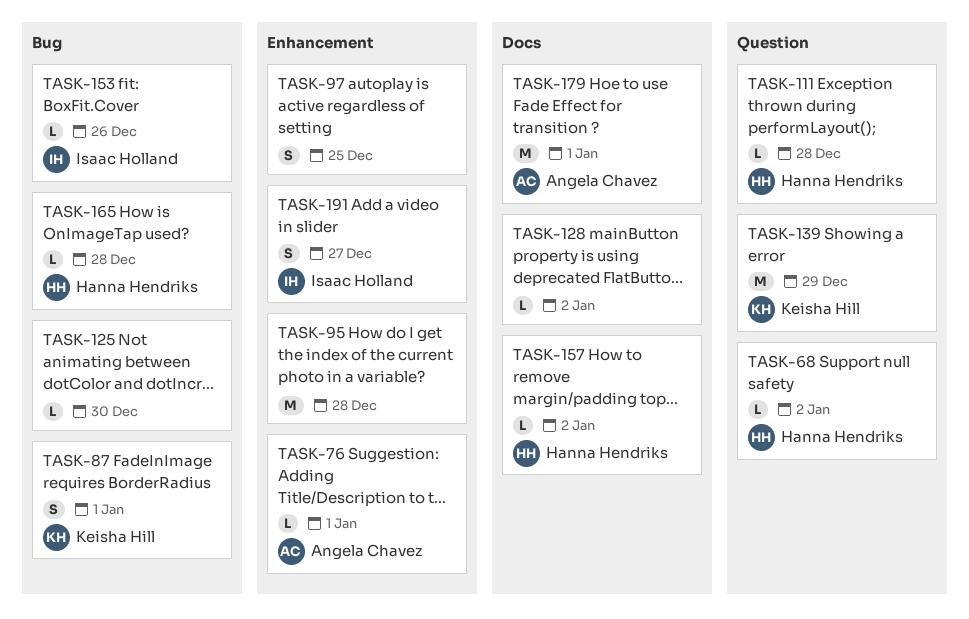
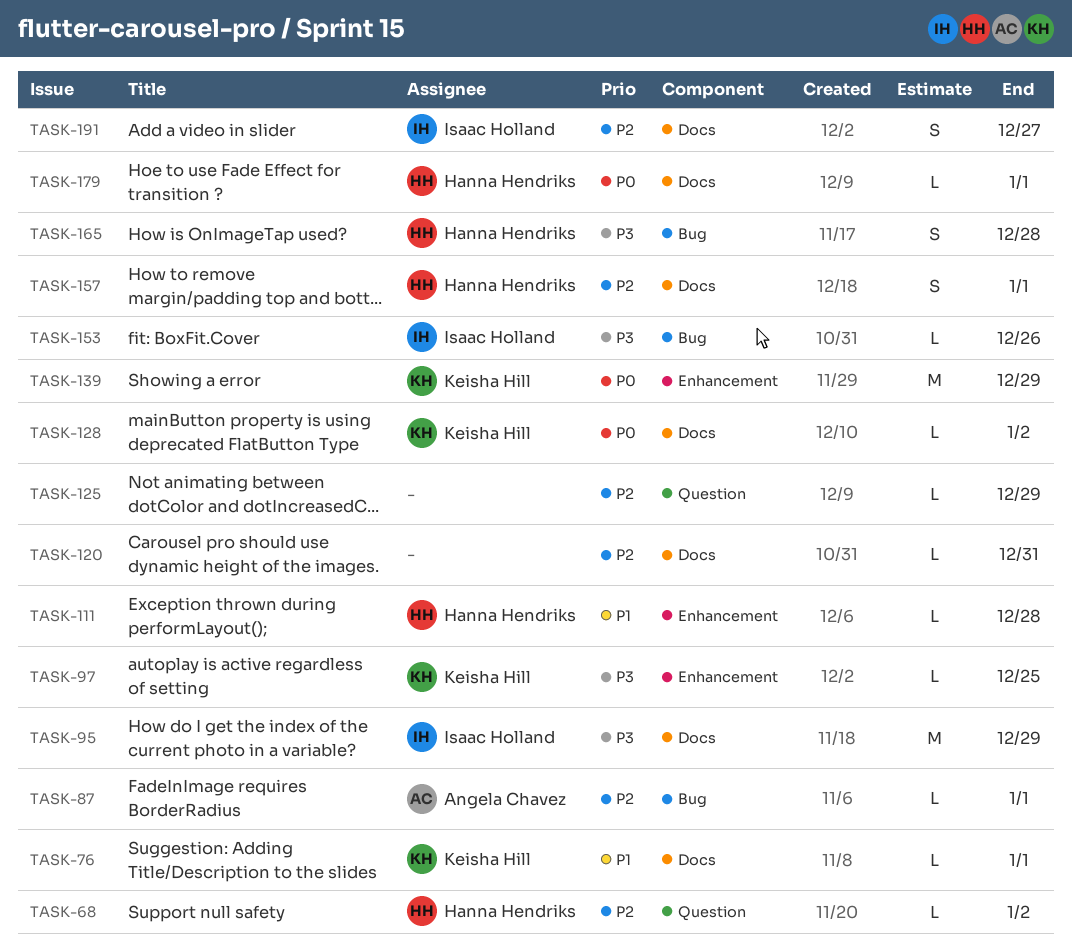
TASK-76, owner: Angela Chavez -> Keisha Hill
TASK-76, label: Enhancement -> Docs
TASK-87, owner: Keisha Hill -> Angela Chavez
TASK-87, estimate: S -> L
TASK-95, owner: none -> Isaac Holland
TASK-95, label: Enhancement -> Docs
TASK-95, due: Dec 28 -> Dec 29
TASK-97, owner: none -> Keisha Hill
TASK-97, estimate: S -> L
TASK-111, label: Question -> Enhancement
TASK-120: none -> present
TASK-125, label: Bug -> Question
TASK-125, due: Dec 30 -> Dec 29
TASK-128, owner: none -> Keisha Hill
TASK-139, label: Question -> Enhancement
TASK-157, estimate: L -> S
TASK-157, due: Jan 2 -> Jan 1
TASK-165, estimate: L -> S
TASK-179, owner: Angela Chavez -> Hanna Hendriks
TASK-179, estimate: M -> L
TASK-191, label: Enhancement -> Docs

